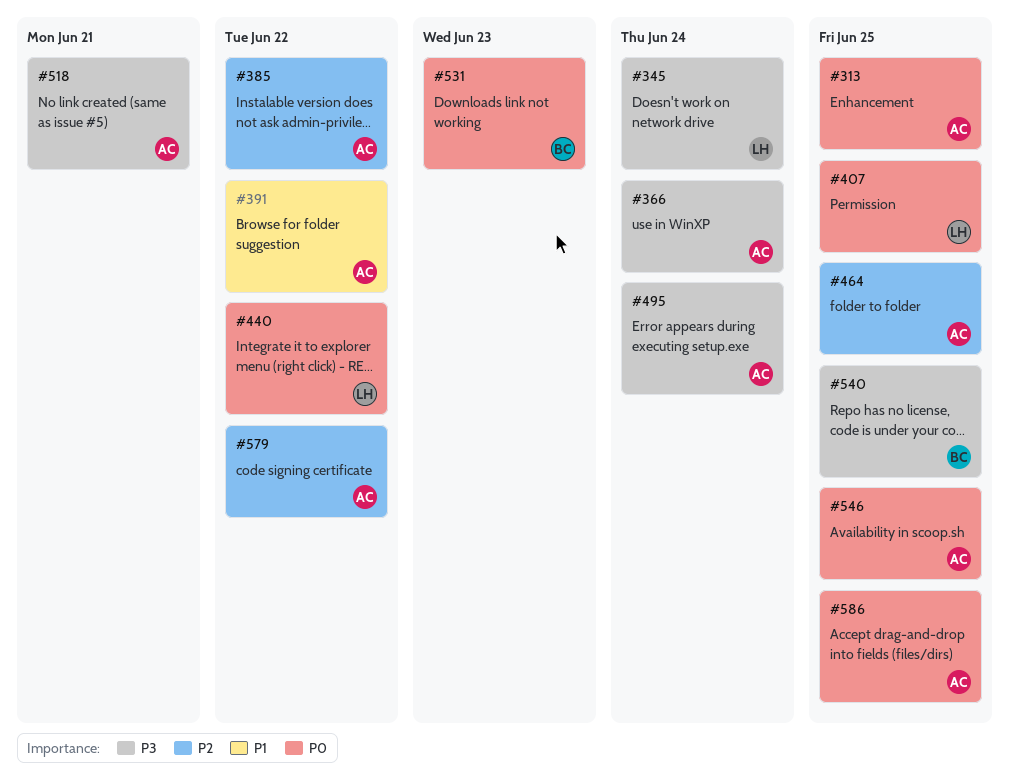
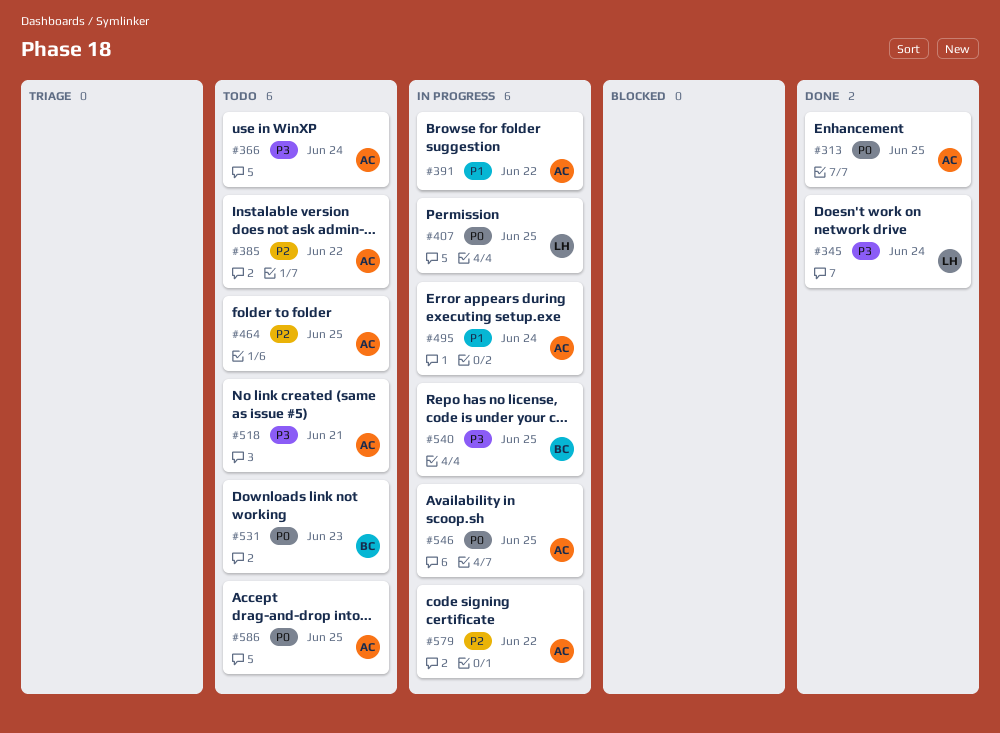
#440: present -> none
#495, priority: P3 -> P1

